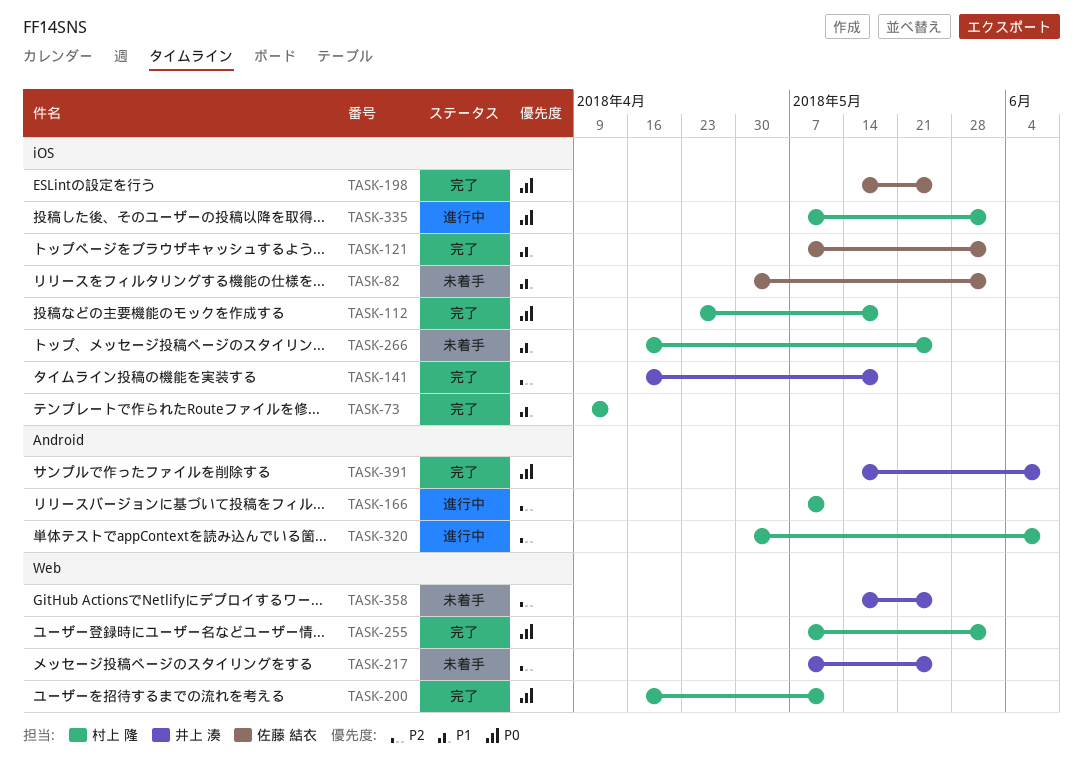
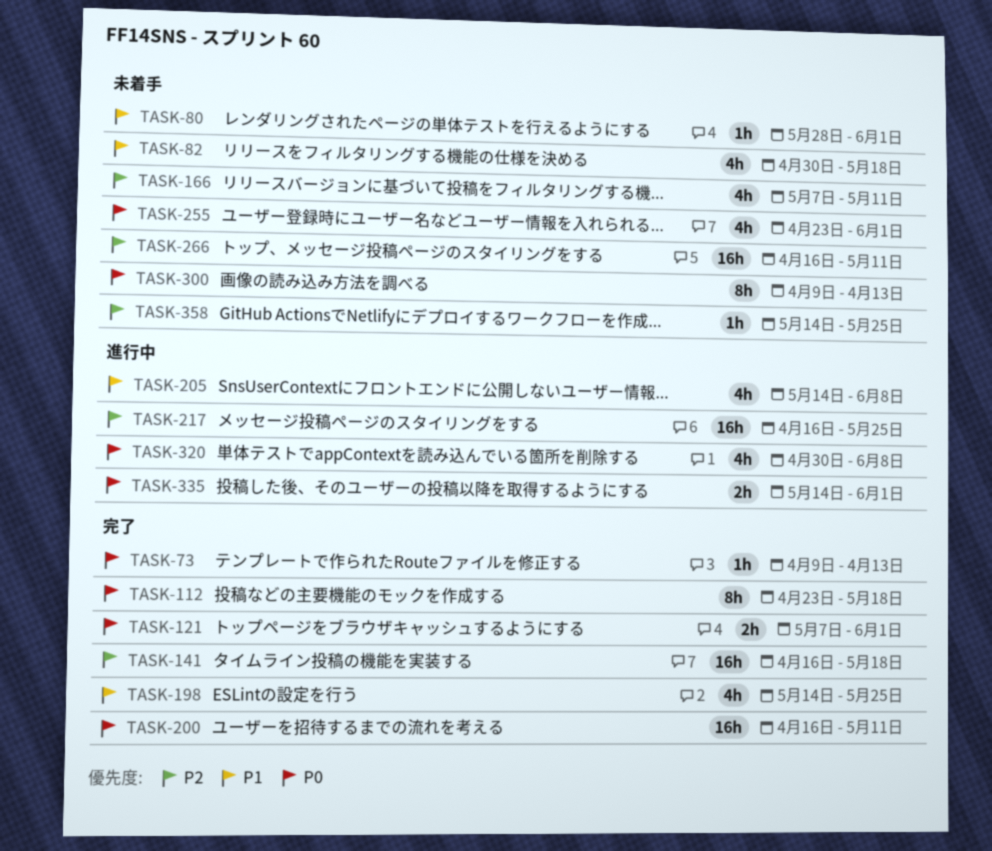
TASK-73, priority: P1 -> P0
TASK-80: none -> present
TASK-82, due: Jun 1 -> May 18
TASK-121, priority: P1 -> P0
TASK-166, status: 進行中 -> 未着手
TASK-198, priority: P0 -> P1
TASK-205: none -> present
TASK-217, status: 未着手 -> 進行中
TASK-217, start: May 7 -> Apr 16
TASK-255, status: 完了 -> 未着手
TASK-255, start: May 7 -> Apr 23
TASK-266, priority: P1 -> P2
TASK-266, due: May 25 -> May 11
TASK-300: none -> present
TASK-320, priority: P2 -> P0
TASK-335, start: May 7 -> May 14
TASK-391: present -> none

